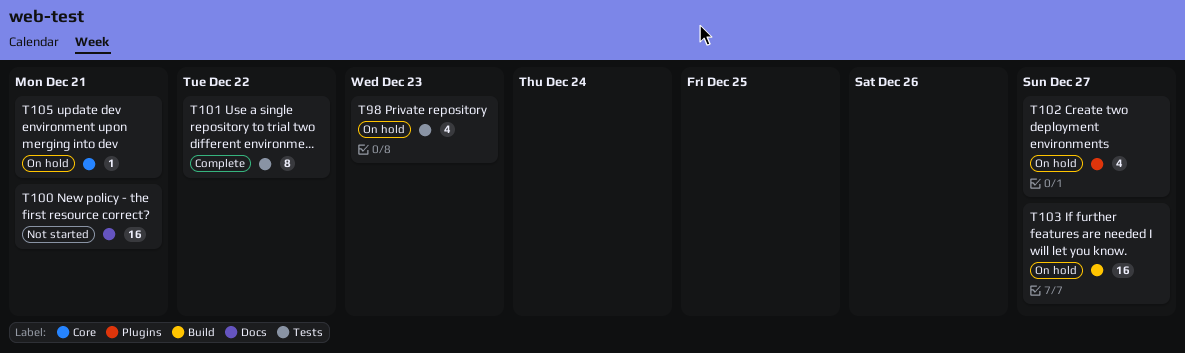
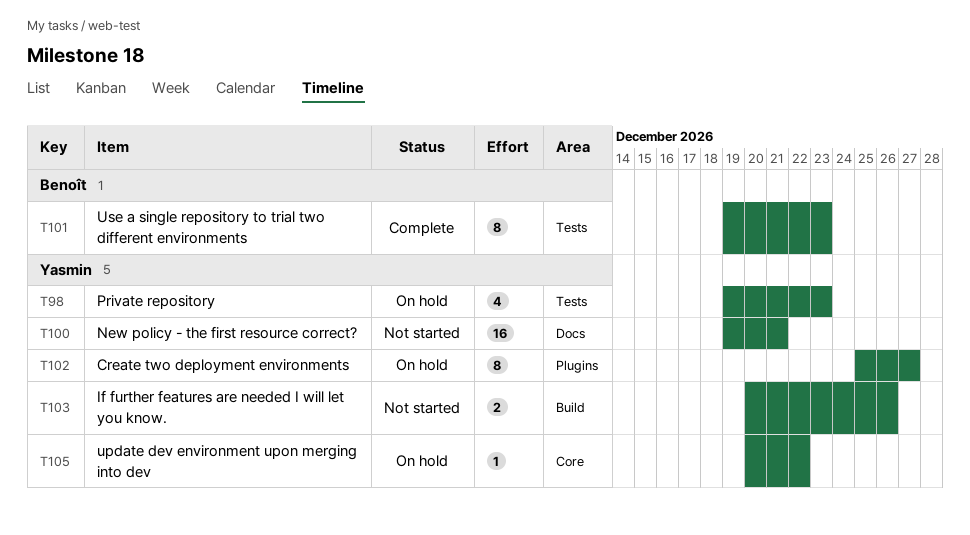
T101, due: Dec 22 -> Dec 23
T102, estimate: 4 -> 8
T103, status: On hold -> Not started
T103, estimate: 16 -> 2
T103, due: Dec 27 -> Dec 26
T105, due: Dec 21 -> Dec 22

